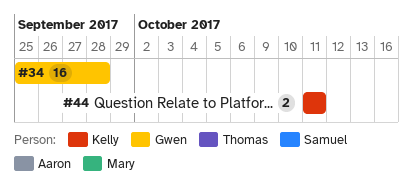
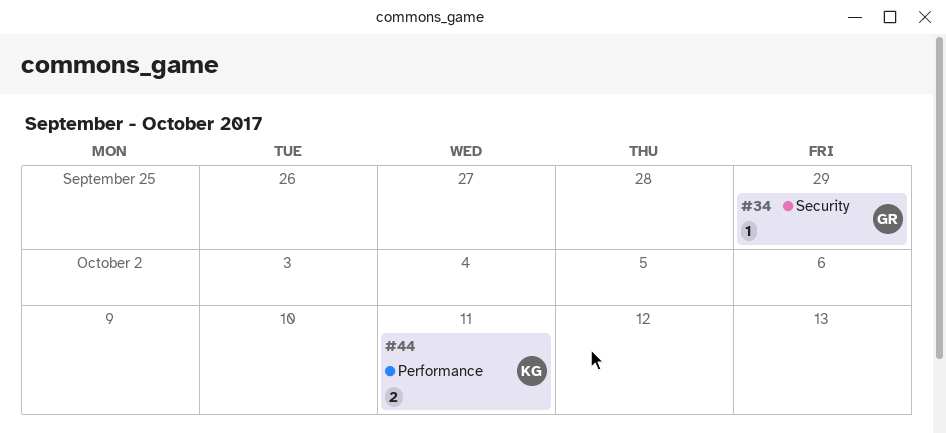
#34, estimate: 16 -> 1
#34, due: Sep 28 -> Sep 29

